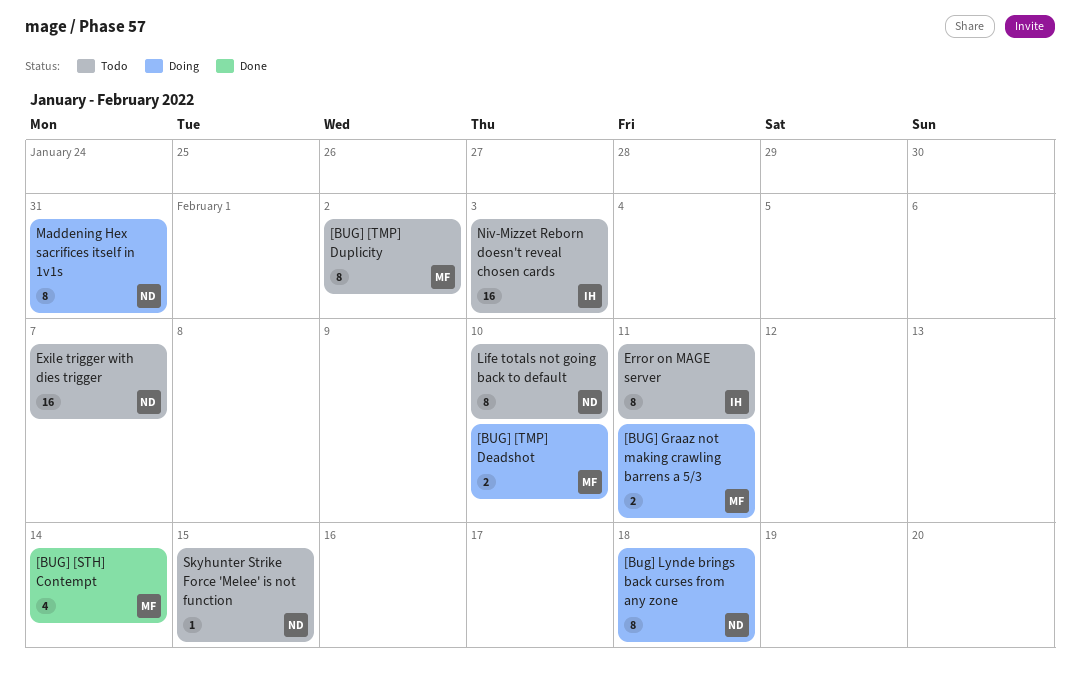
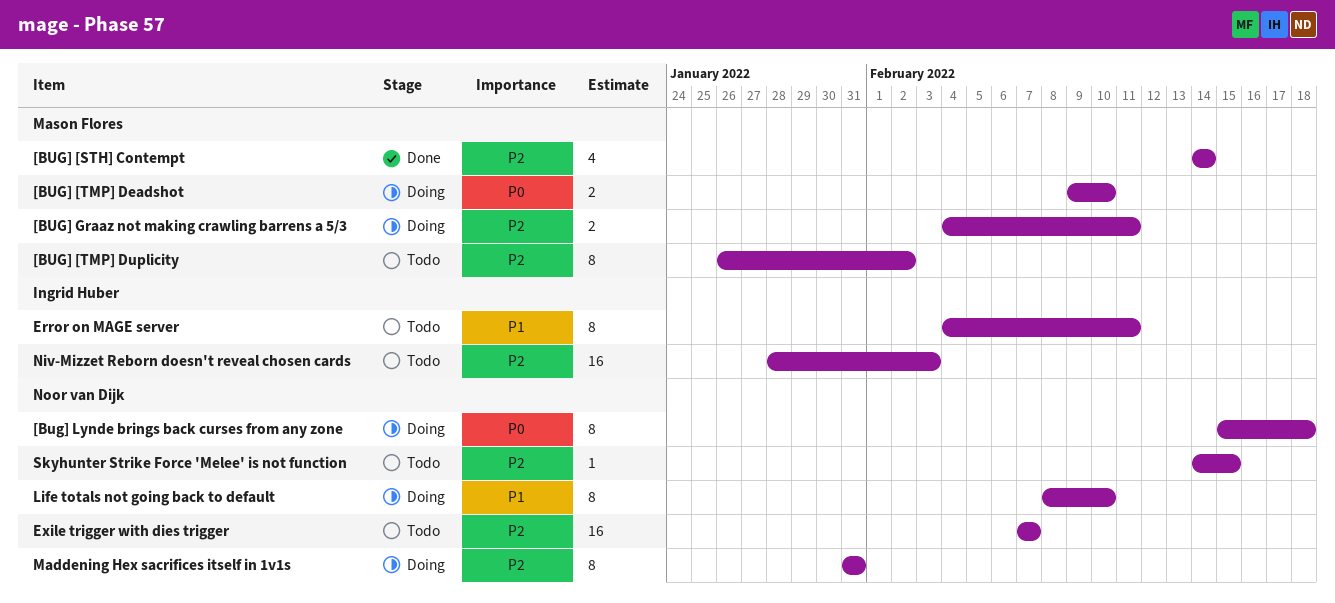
Life totals not going back to default, status: Todo -> Doing

